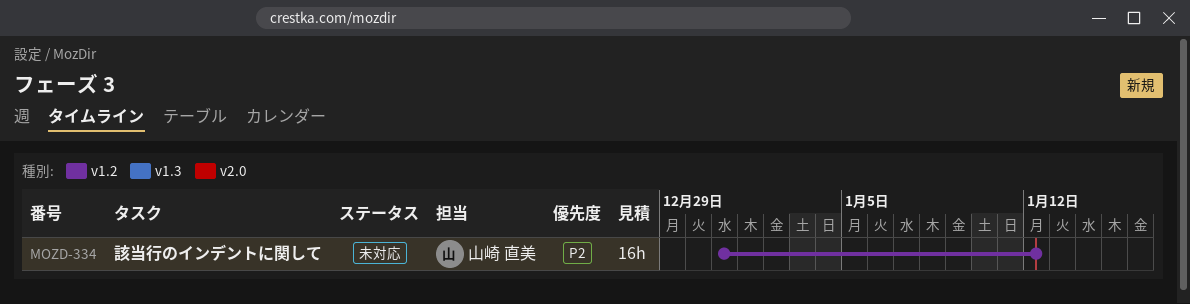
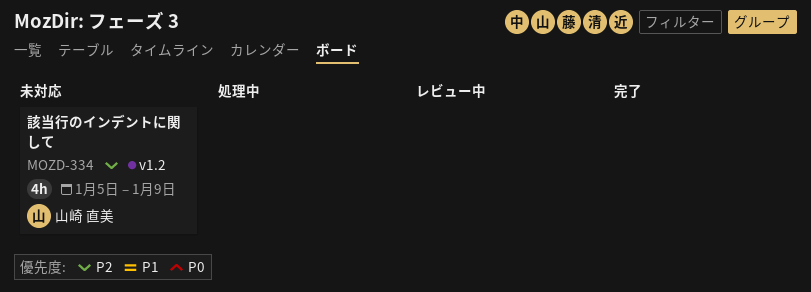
MOZD-334, estimate: 16h -> 4h
MOZD-334, start: Dec 31 -> Jan 5
MOZD-334, due: Jan 12 -> Jan 9

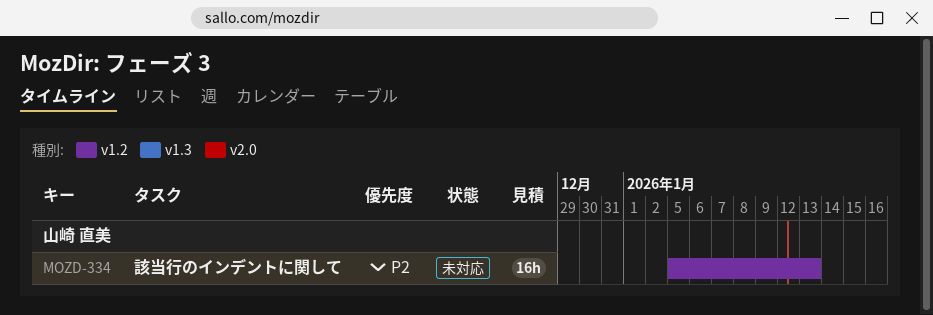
MOZD-334, estimate: 4h -> 16h
MOZD-334, due: Jan 9 -> Jan 13

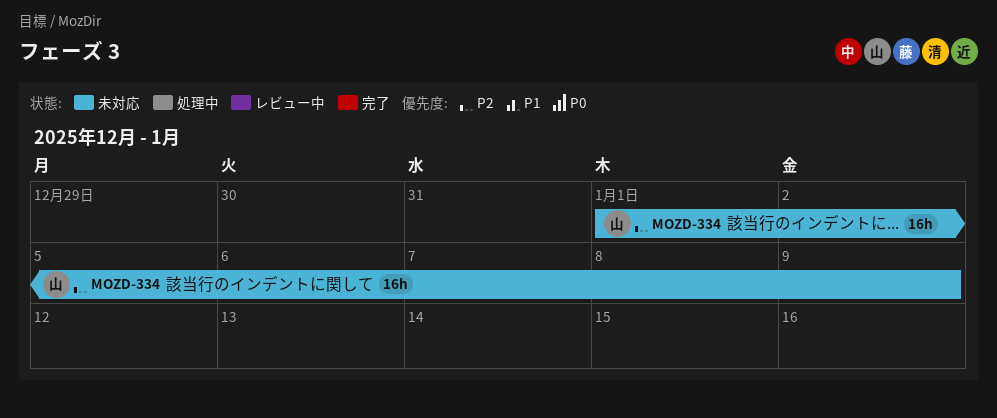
MOZD-334, start: Jan 5 -> Jan 1
MOZD-334, due: Jan 13 -> Jan 9

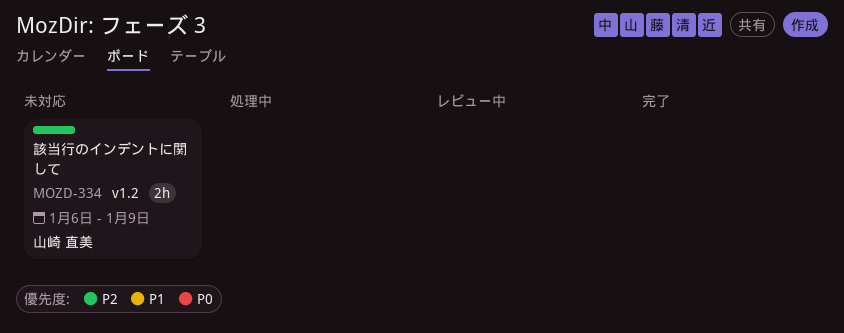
MOZD-334, estimate: 16h -> 2h
MOZD-334, start: Jan 1 -> Jan 6

